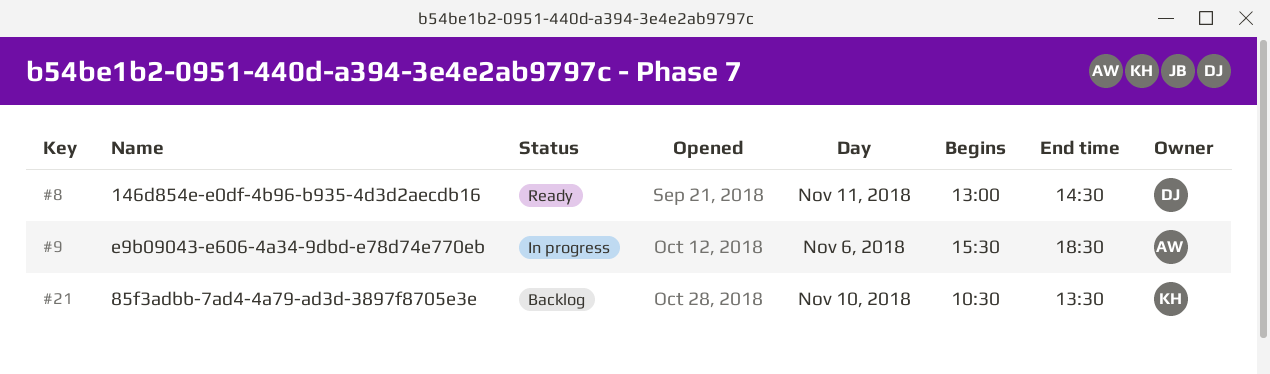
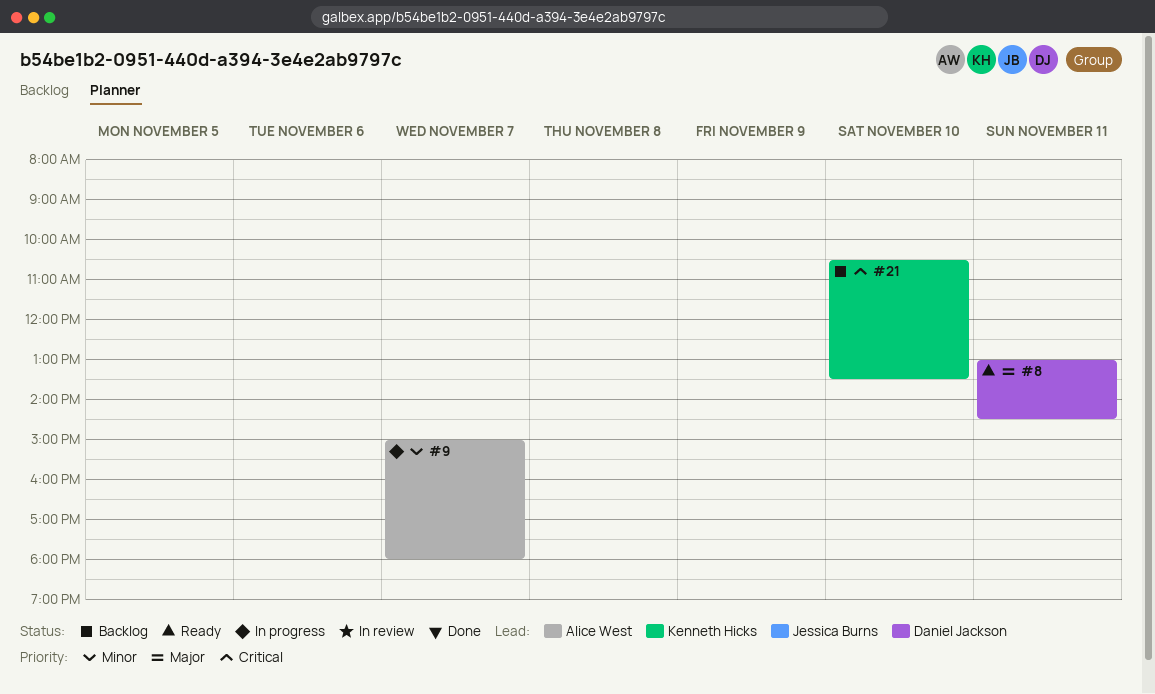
#9, day: Nov 6 -> Nov 7
#9, begins: 15:30 -> 15:00
#9, ends: 18:30 -> 18:00

